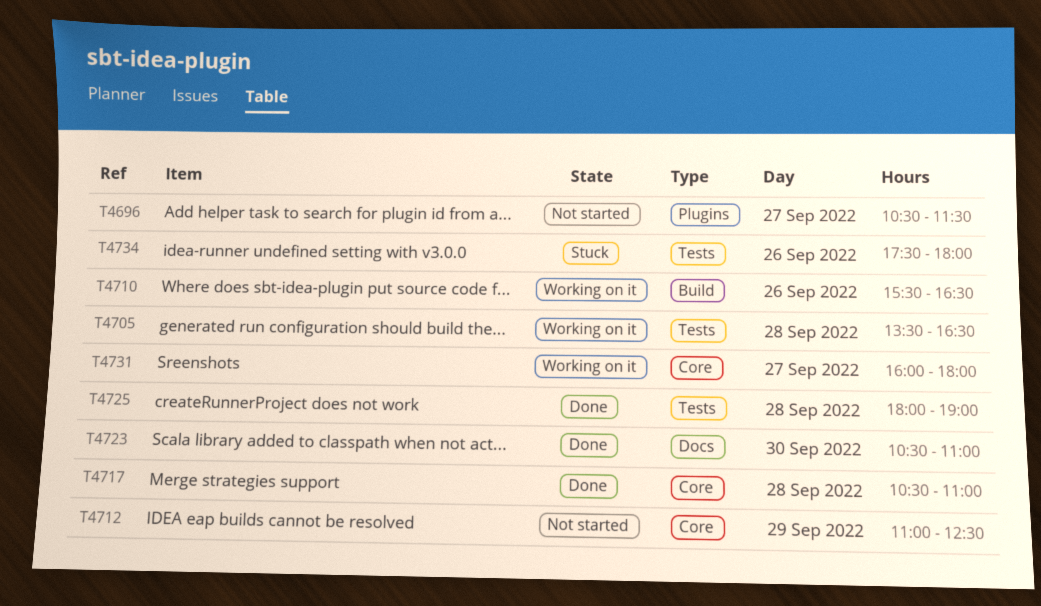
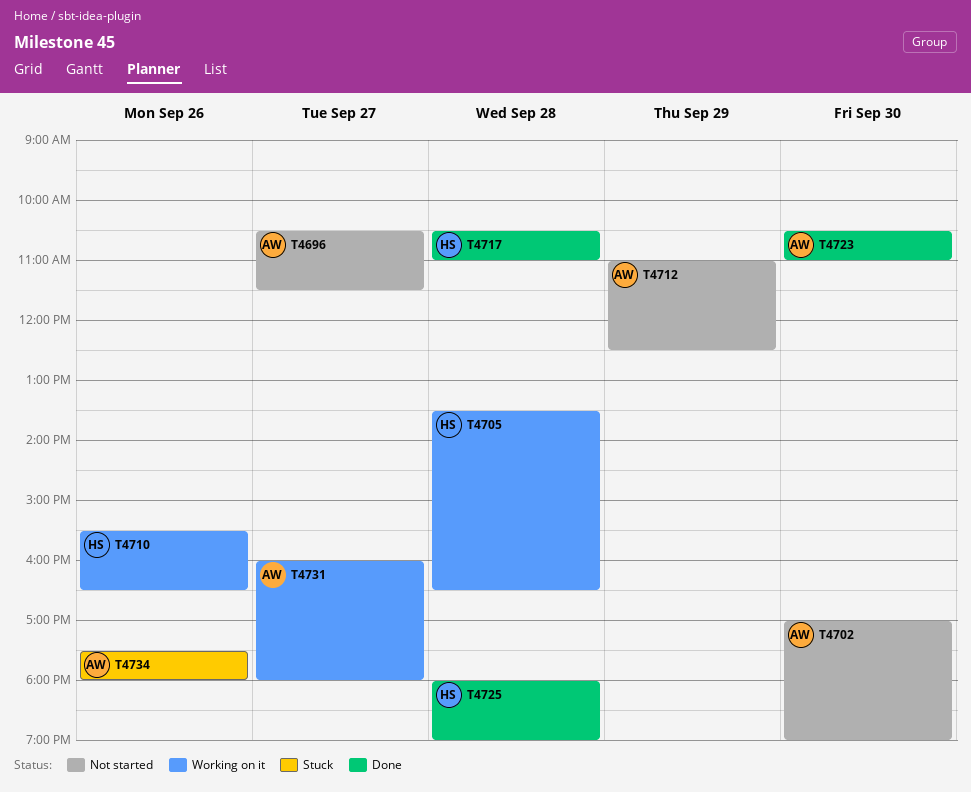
T4702: none -> present

